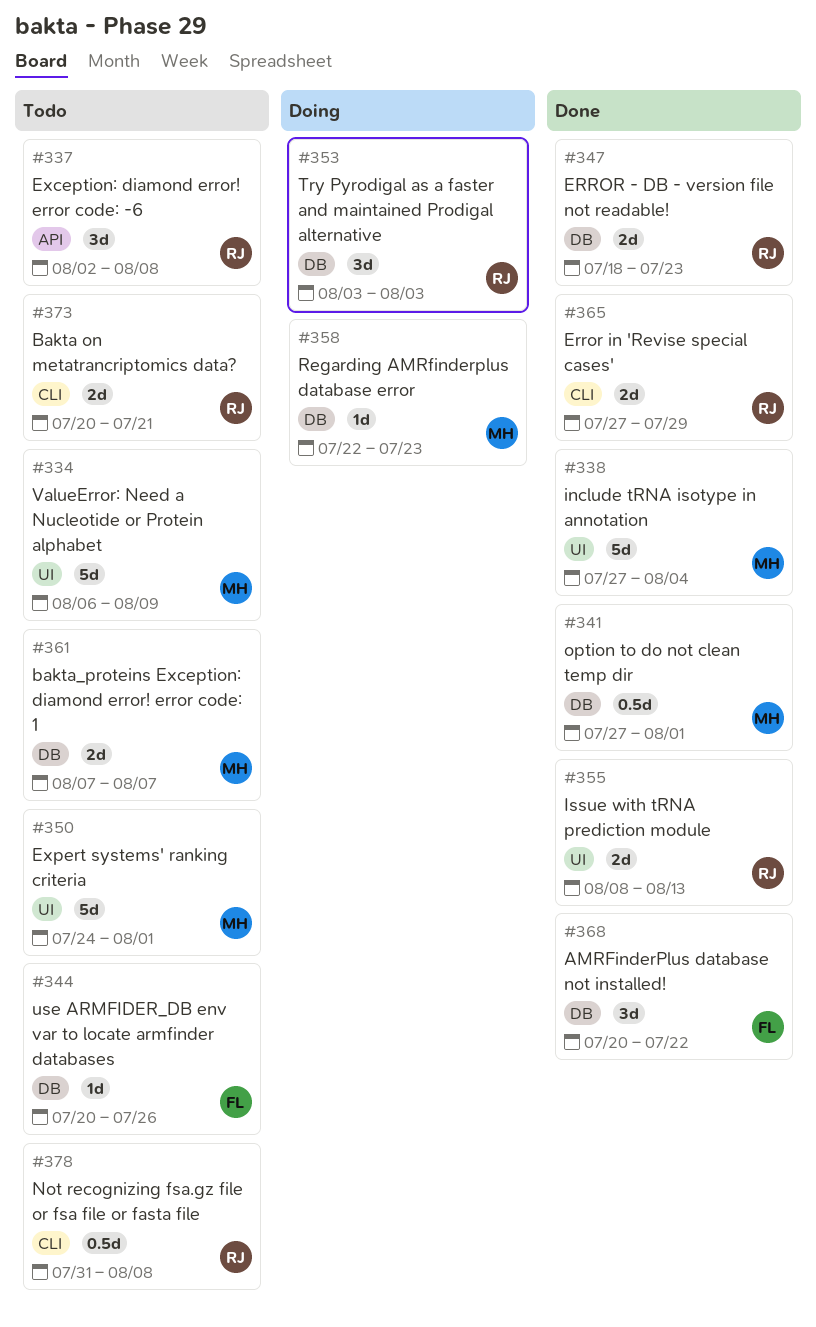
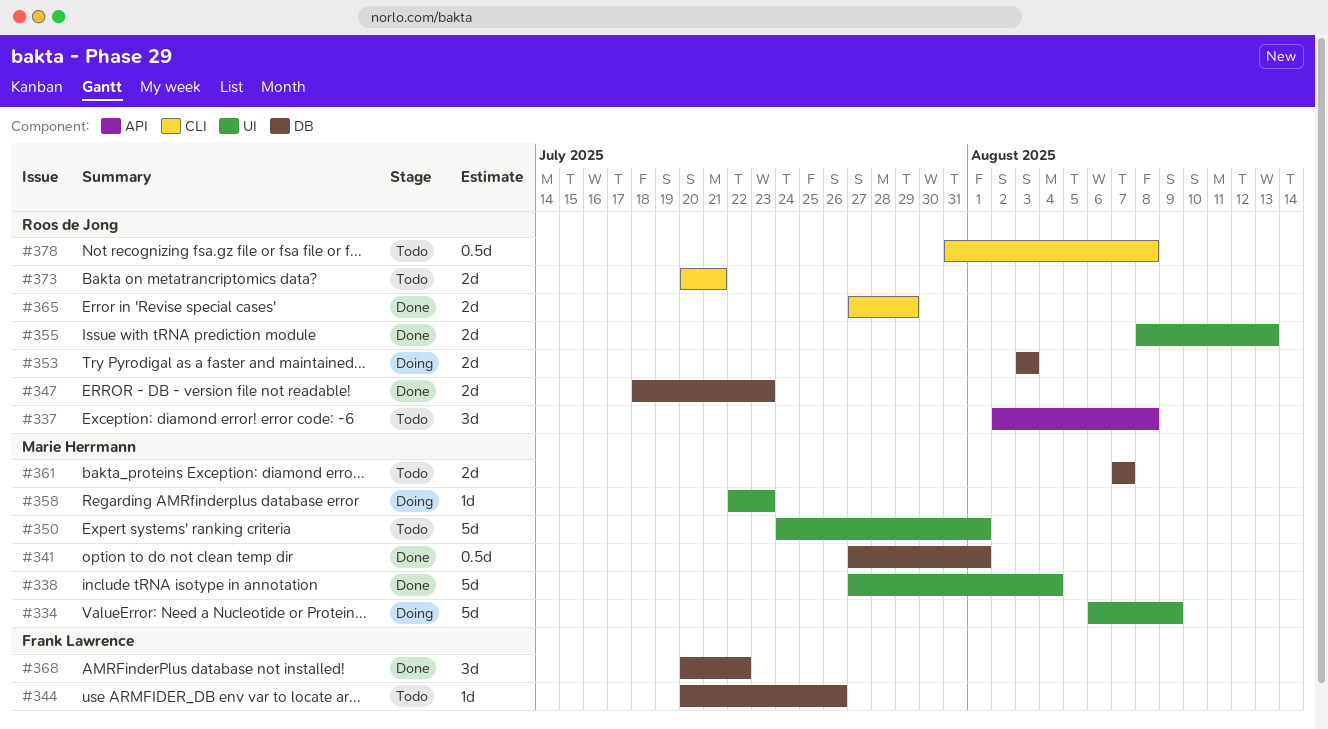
#334, status: Todo -> Doing
#353, estimate: 3d -> 2d
#358, label: DB -> UI

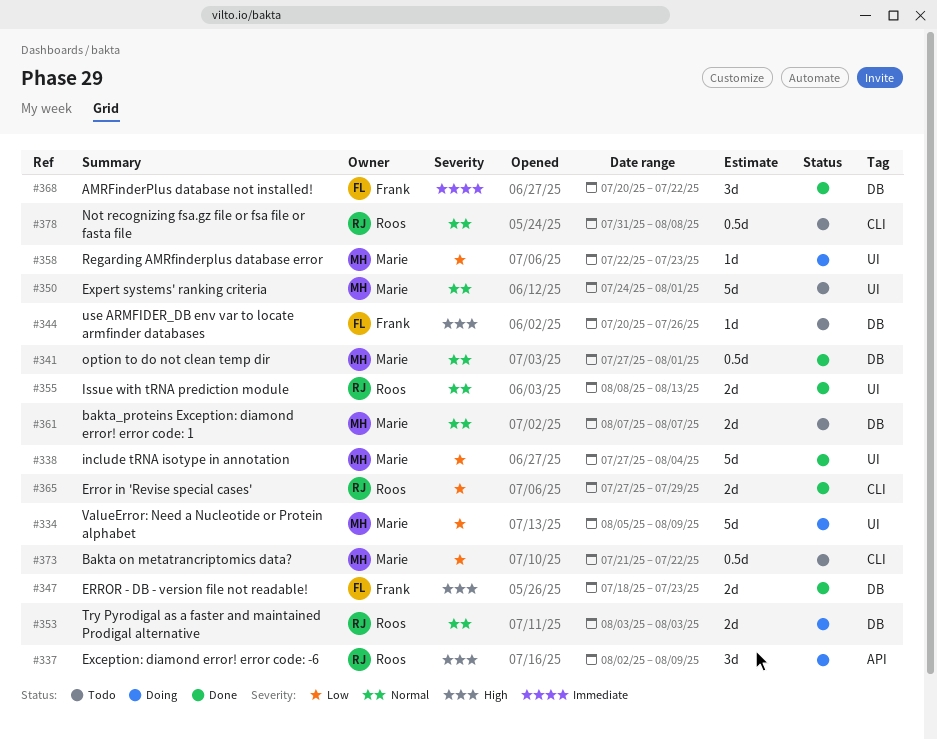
#334, start: Aug 6 -> Aug 5
#337, status: Todo -> Doing
#337, due: Aug 8 -> Aug 9
#347, owner: Roos de Jong -> Frank Lawrence
#373, owner: Roos de Jong -> Marie Herrmann
#373, estimate: 2d -> 0.5d
#373, start: Jul 20 -> Jul 21
#373, due: Jul 21 -> Jul 22

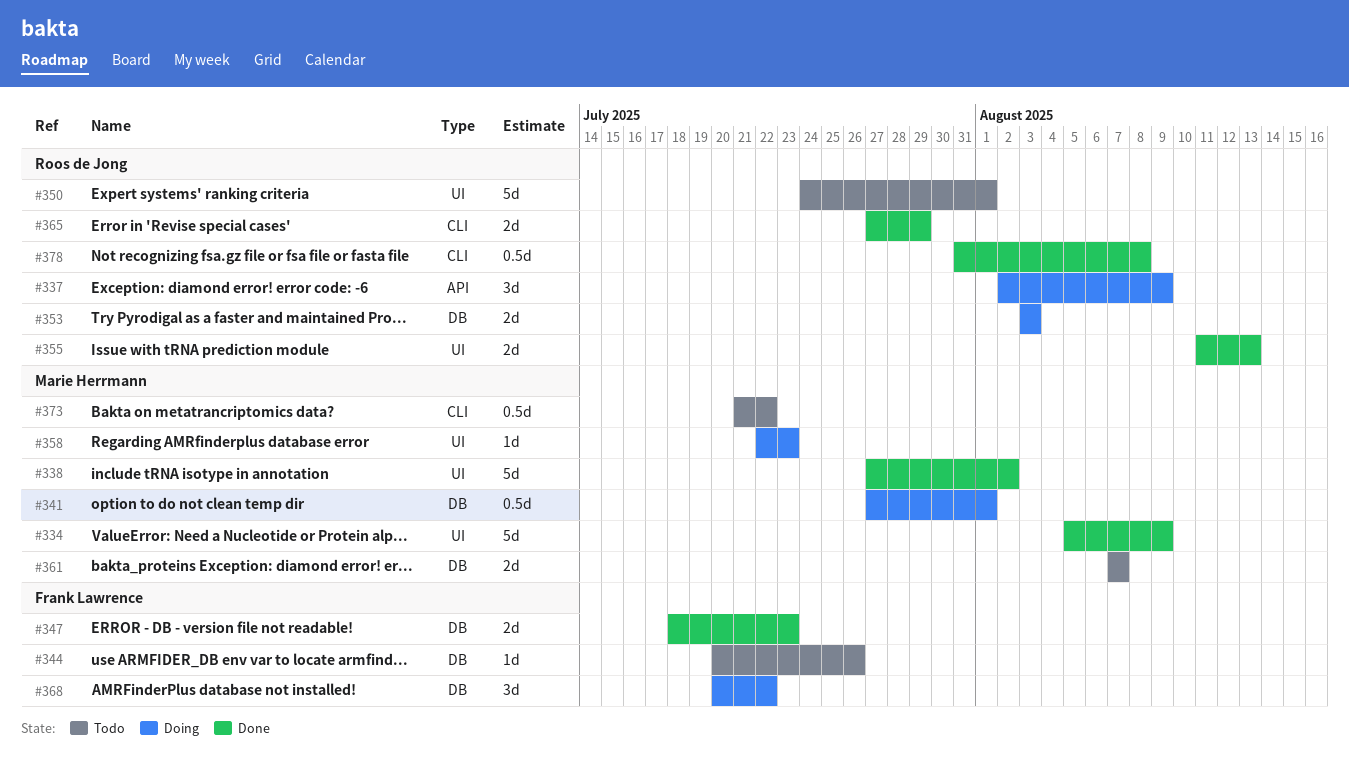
#334, status: Doing -> Done
#338, due: Aug 4 -> Aug 2
#341, status: Done -> Doing
#350, owner: Marie Herrmann -> Roos de Jong
#355, start: Aug 8 -> Aug 11
#368, status: Done -> Doing
#378, status: Todo -> Done

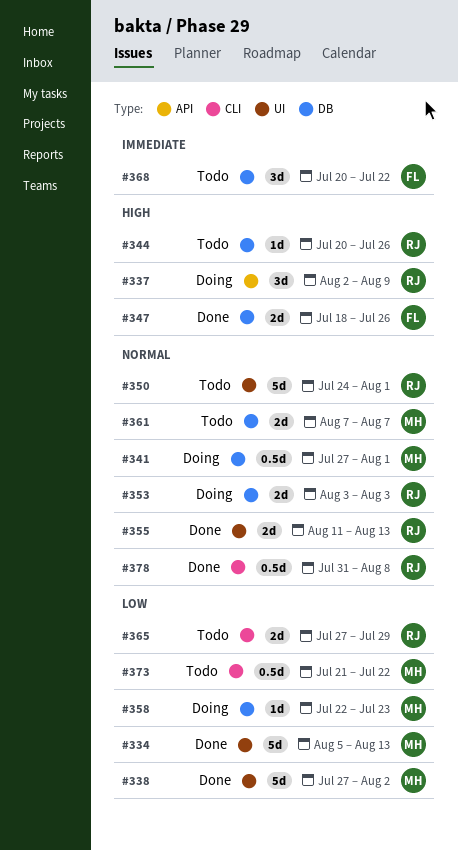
#334, due: Aug 9 -> Aug 13
#344, owner: Frank Lawrence -> Roos de Jong
#347, due: Jul 23 -> Jul 26
#358, label: UI -> DB
#365, status: Done -> Todo
#368, status: Doing -> Todo

